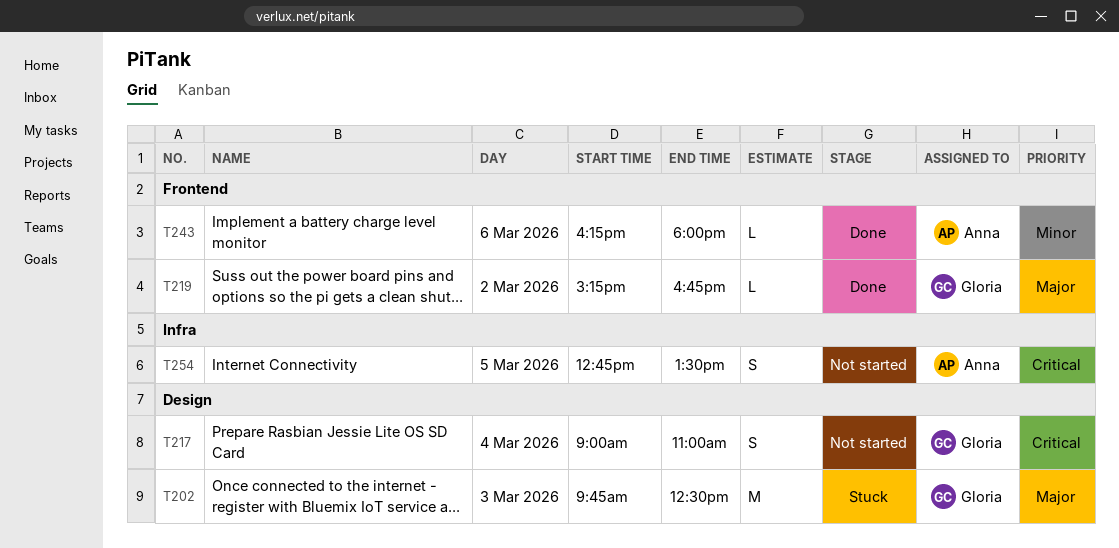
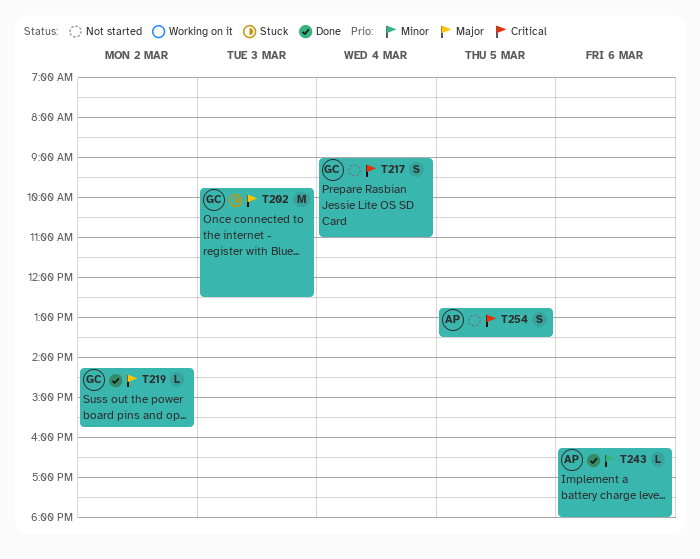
T219, begins: 15:15 -> 14:15
T219, ends: 16:45 -> 15:45

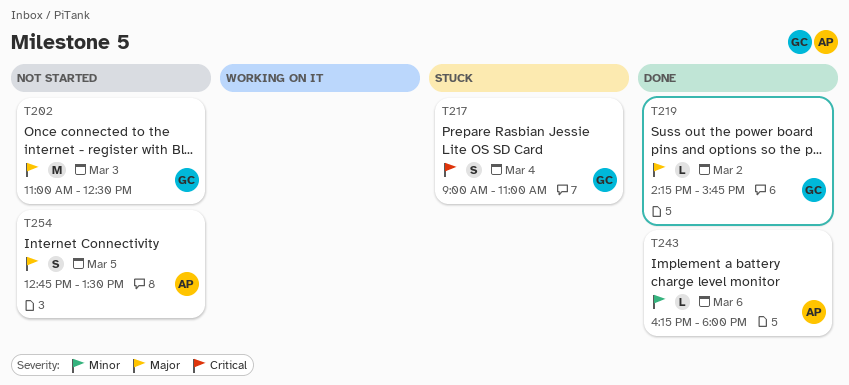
T202, status: Stuck -> Not started
T202, begins: 09:45 -> 11:00
T217, status: Not started -> Stuck
T254, priority: Critical -> Major

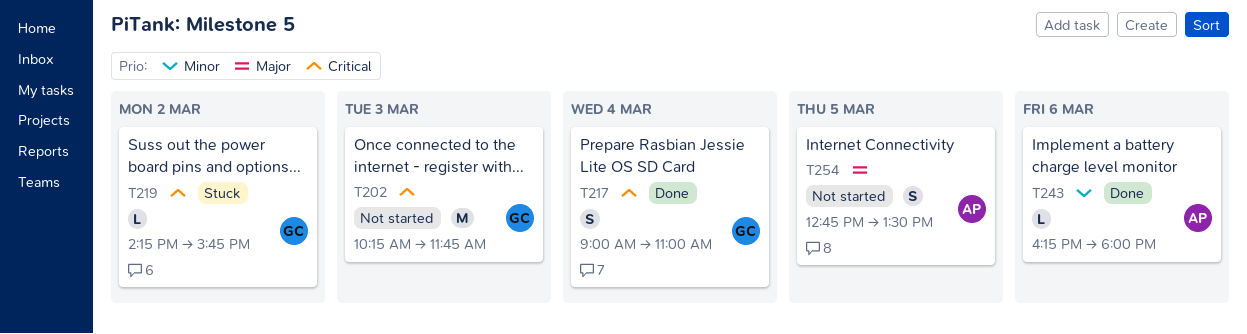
T202, priority: Major -> Critical
T202, begins: 11:00 -> 10:15
T202, ends: 12:30 -> 11:45
T217, status: Stuck -> Done
T219, status: Done -> Stuck
T219, priority: Major -> Critical

